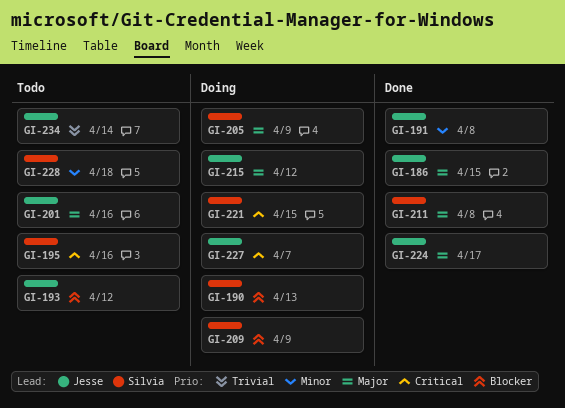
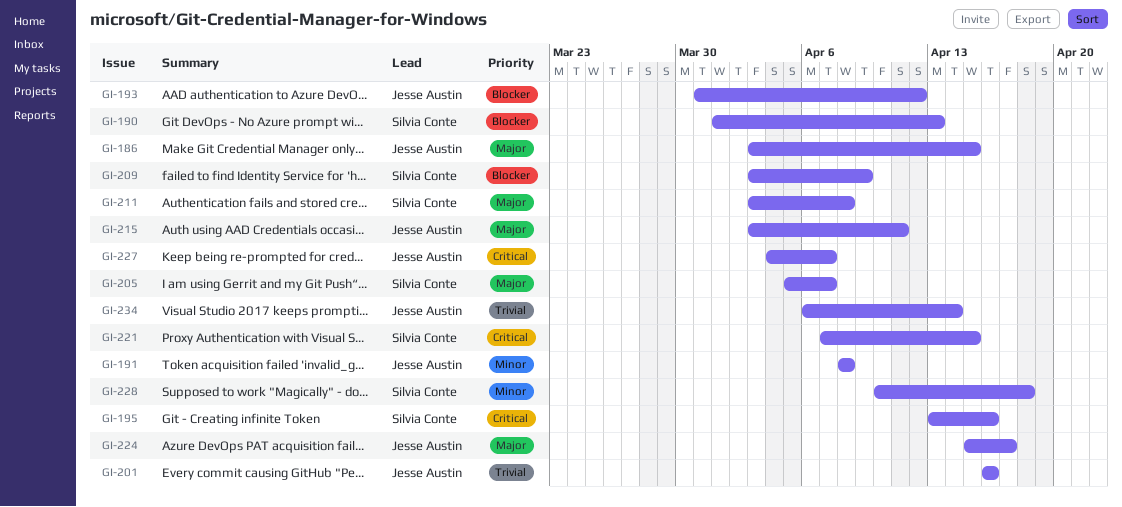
GI-201, priority: Major -> Trivial
GI-205, due: Apr 9 -> Apr 7
GI-215, due: Apr 12 -> Apr 11

